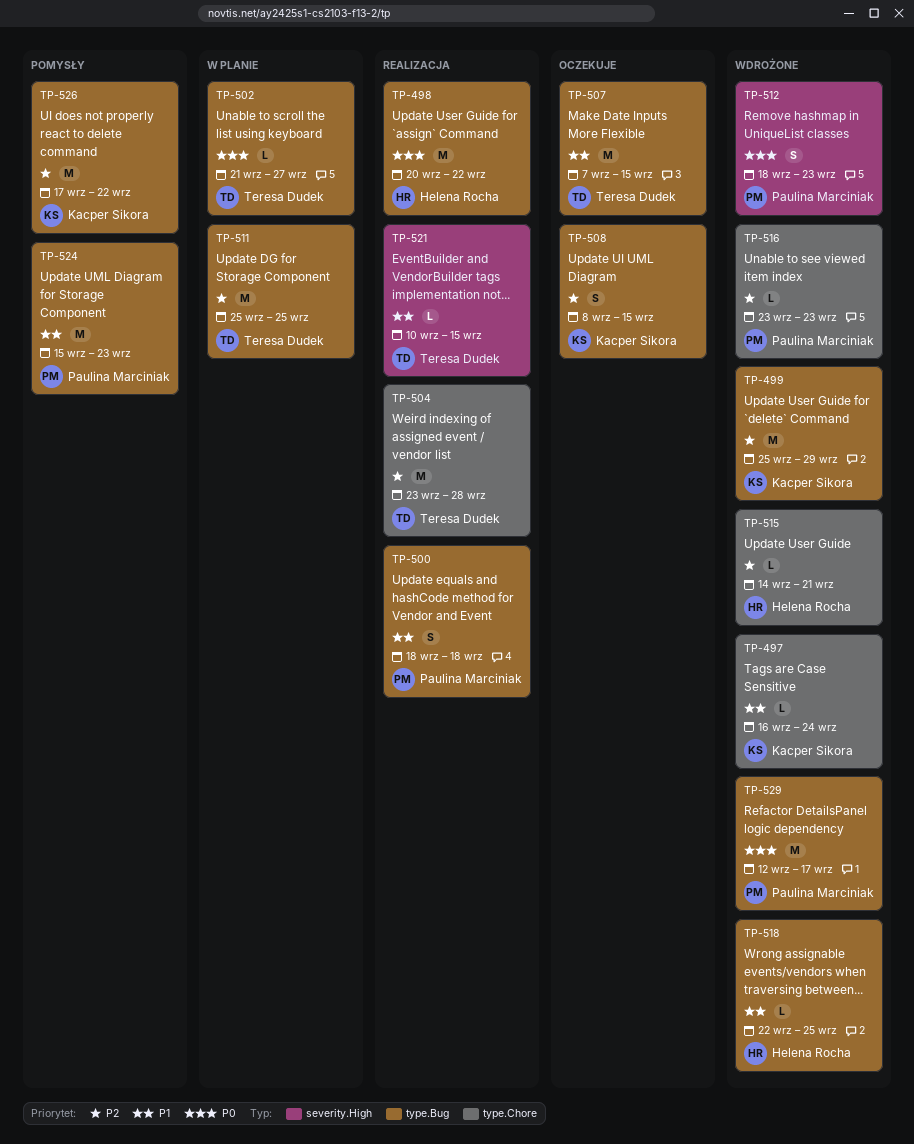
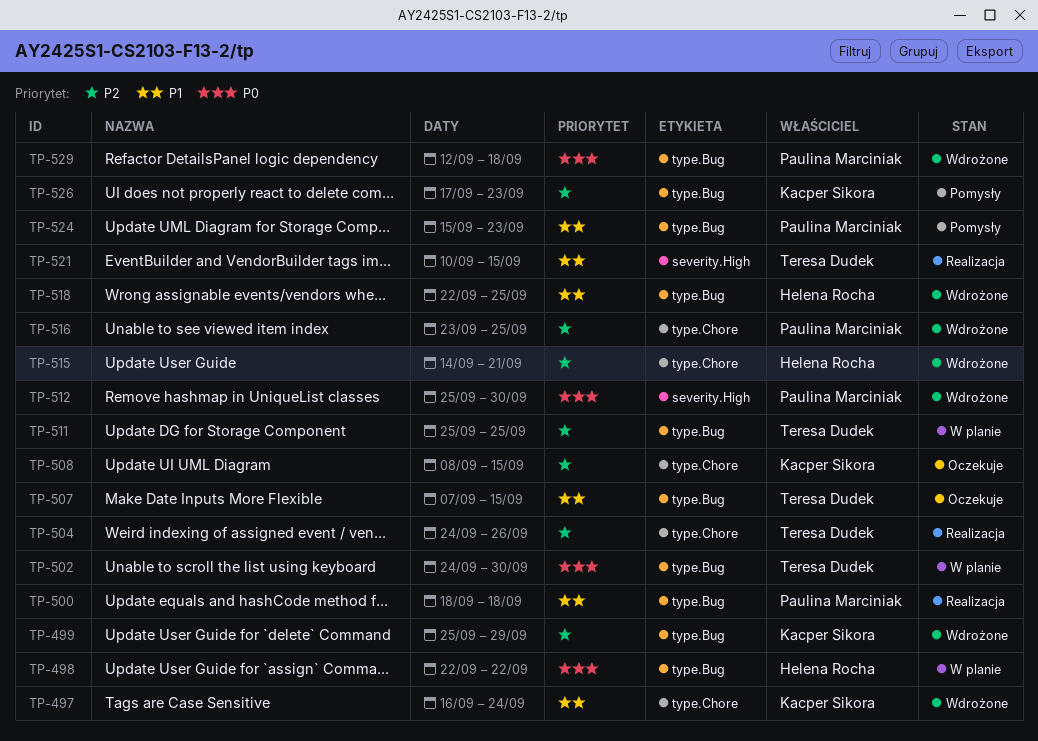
TP-498, status: Realizacja -> W planie
TP-498, start: Sep 20 -> Sep 22
TP-502, start: Sep 21 -> Sep 24
TP-502, due: Sep 27 -> Sep 30
TP-504, start: Sep 23 -> Sep 24
TP-504, due: Sep 28 -> Sep 26
TP-508, label: type.Bug -> type.Chore
TP-512, start: Sep 18 -> Sep 25
TP-512, due: Sep 23 -> Sep 30
TP-516, due: Sep 23 -> Sep 25
TP-526, due: Sep 22 -> Sep 23
TP-529, due: Sep 17 -> Sep 18

